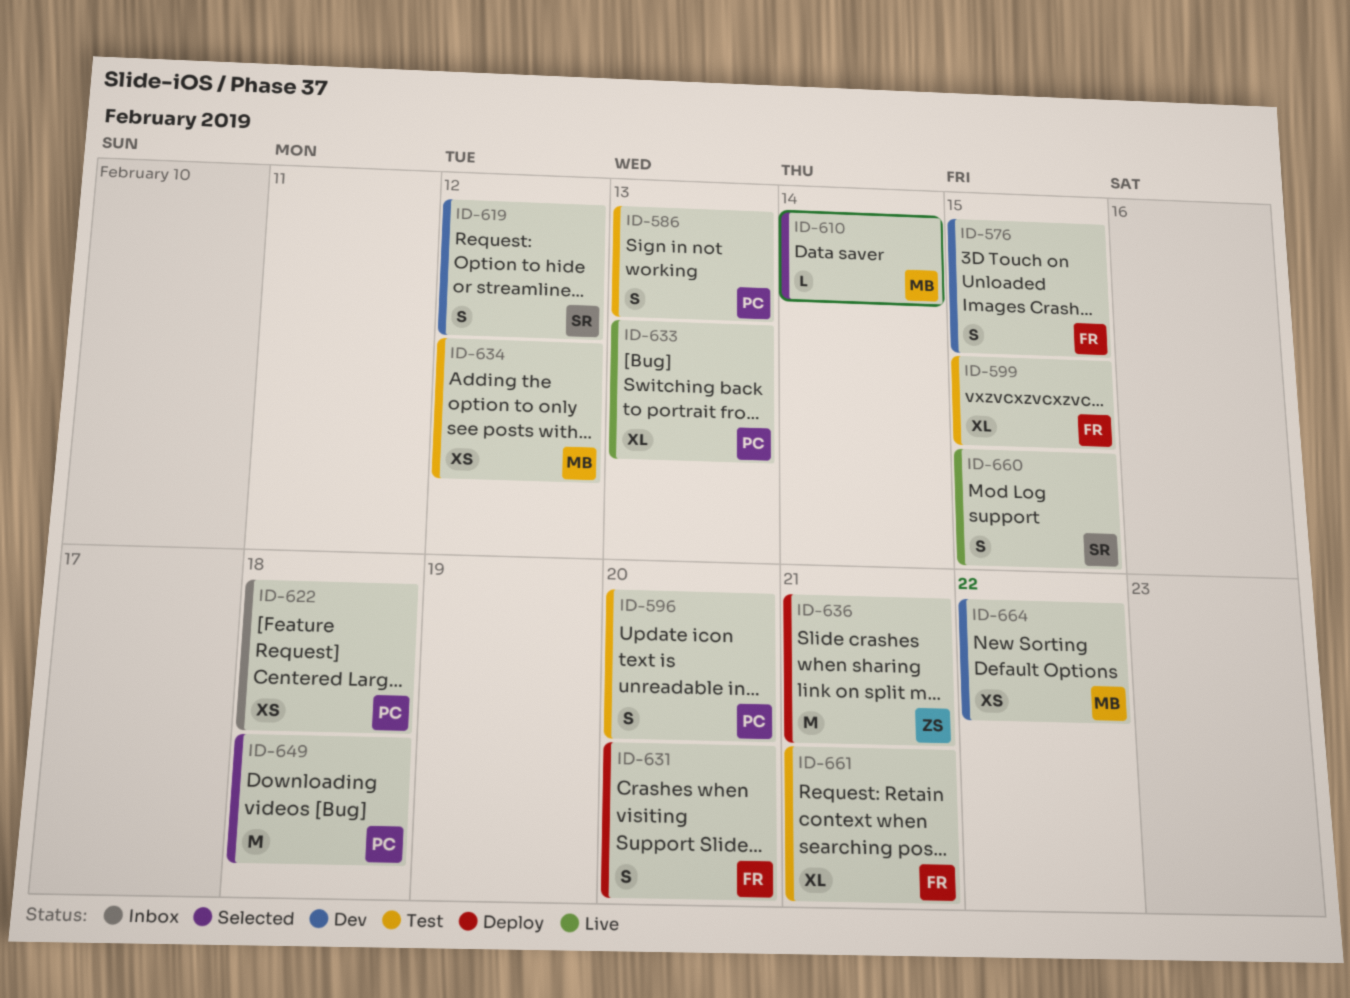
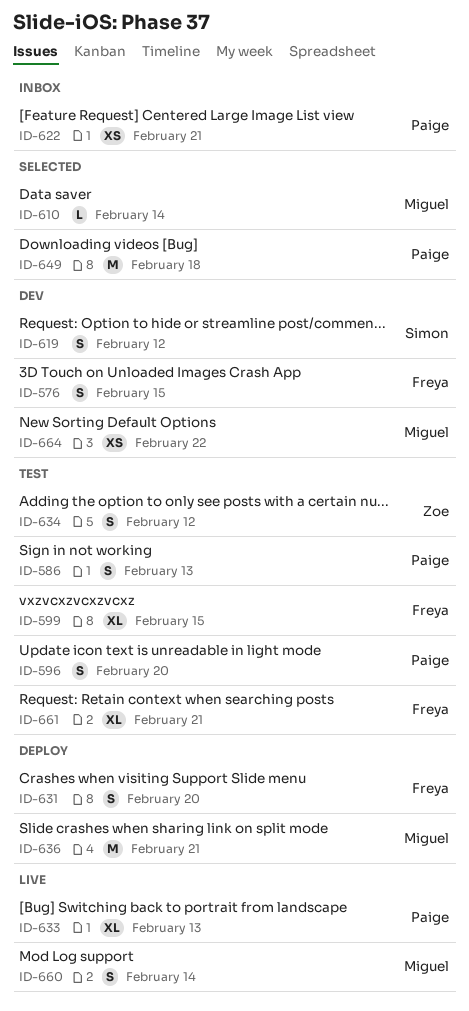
ID-622, due: Feb 18 -> Feb 21
ID-634, owner: Miguel -> Zoe
ID-634, estimate: XS -> S
ID-636, owner: Zoe -> Miguel
ID-660, owner: Simon -> Miguel
ID-660, due: Feb 15 -> Feb 14

